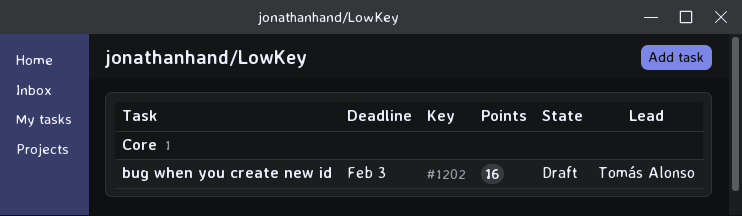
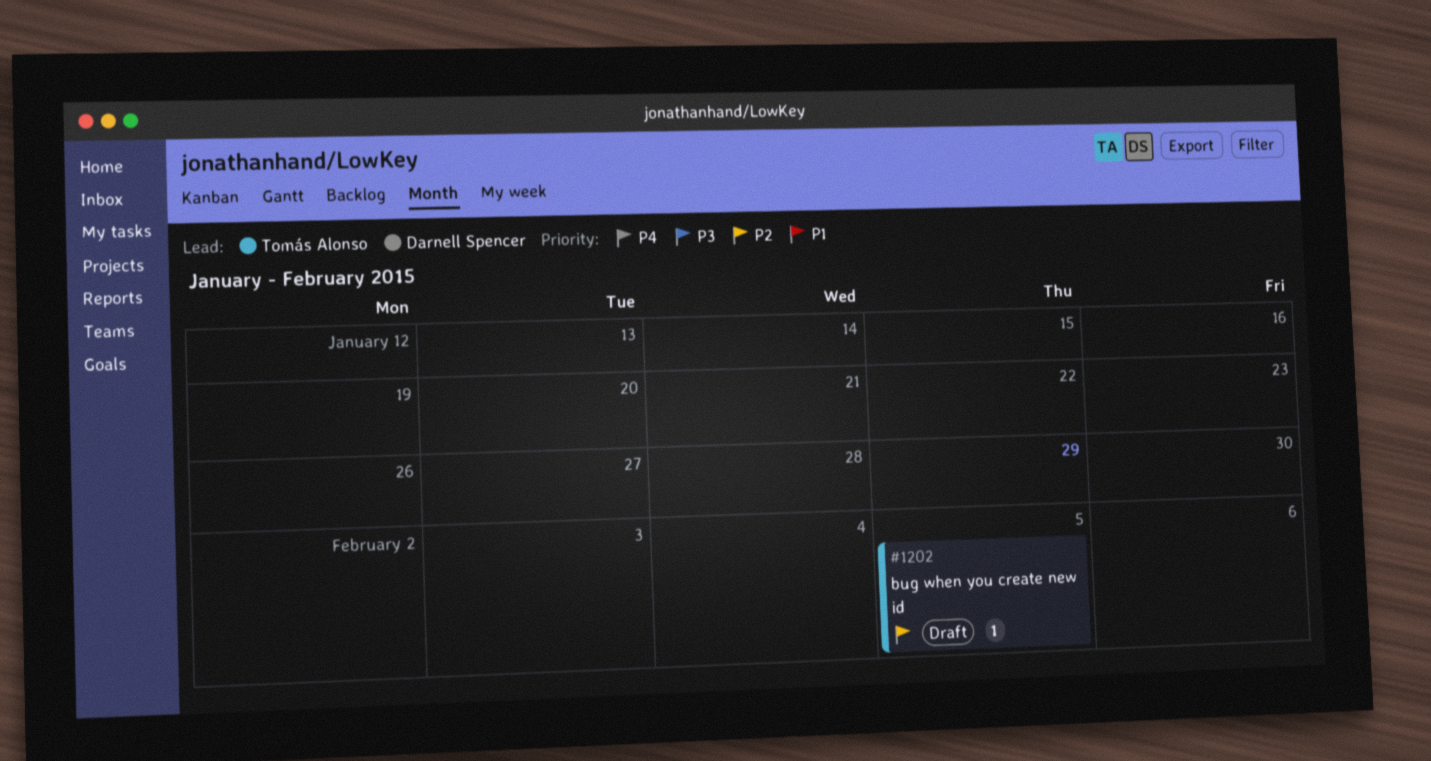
#1202, estimate: 16 -> 1
#1202, due: Feb 3 -> Feb 5

